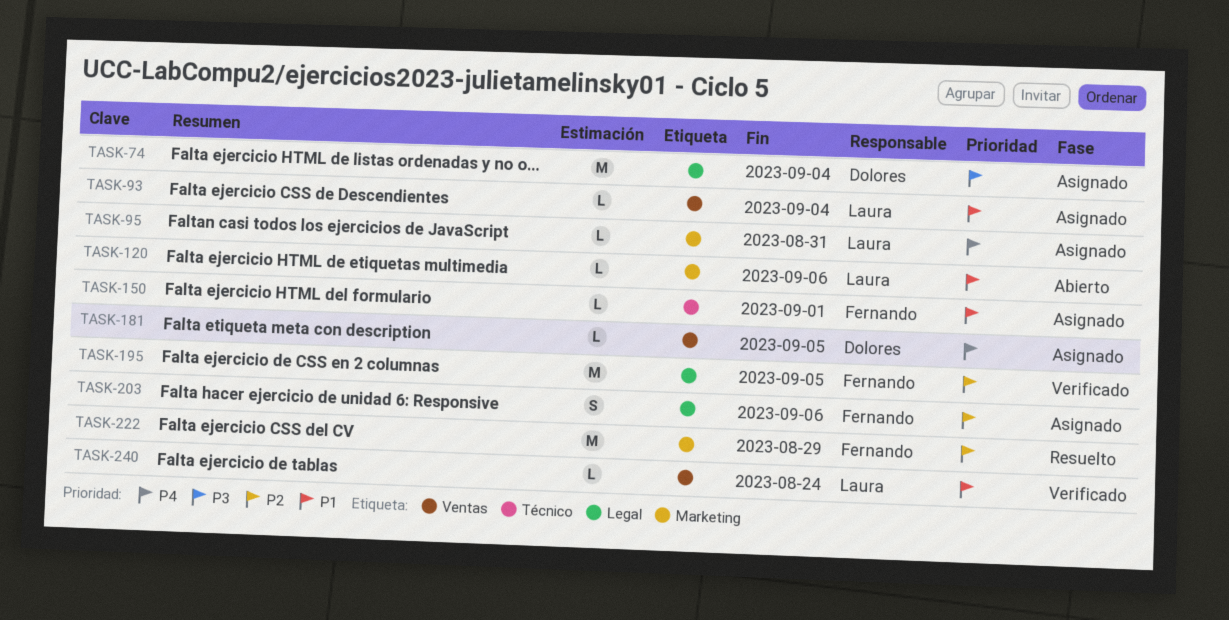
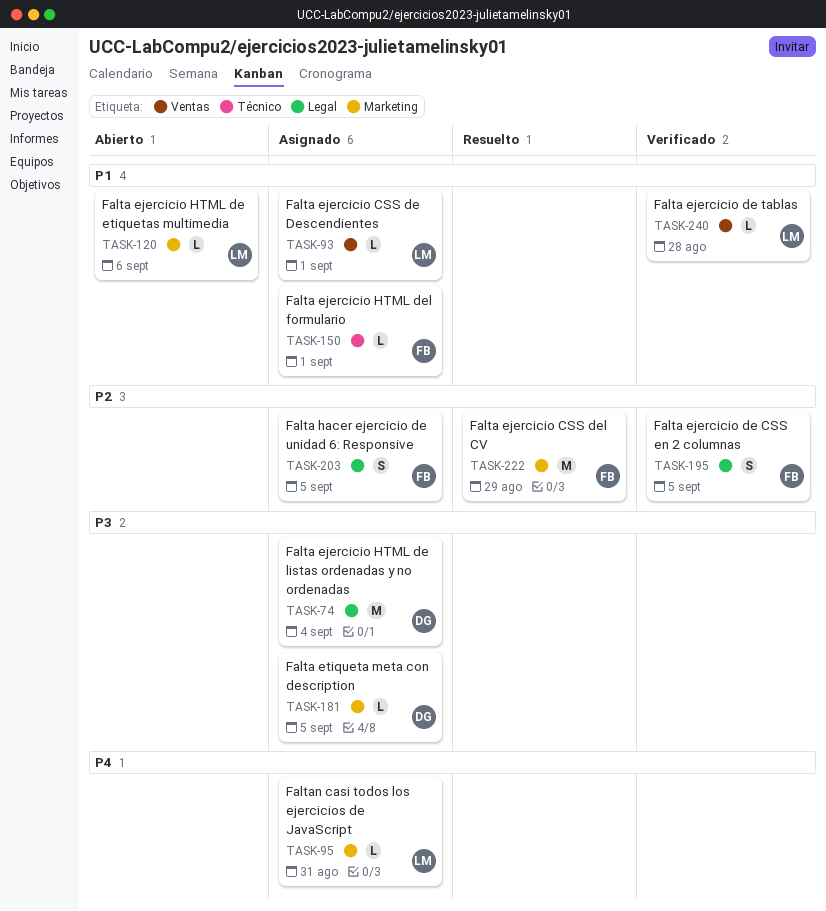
TASK-93, due: Sep 4 -> Sep 1
TASK-181, priority: P4 -> P3
TASK-181, label: Ventas -> Marketing
TASK-195, estimate: M -> S
TASK-203, due: Sep 6 -> Sep 5
TASK-240, due: Aug 24 -> Aug 28

